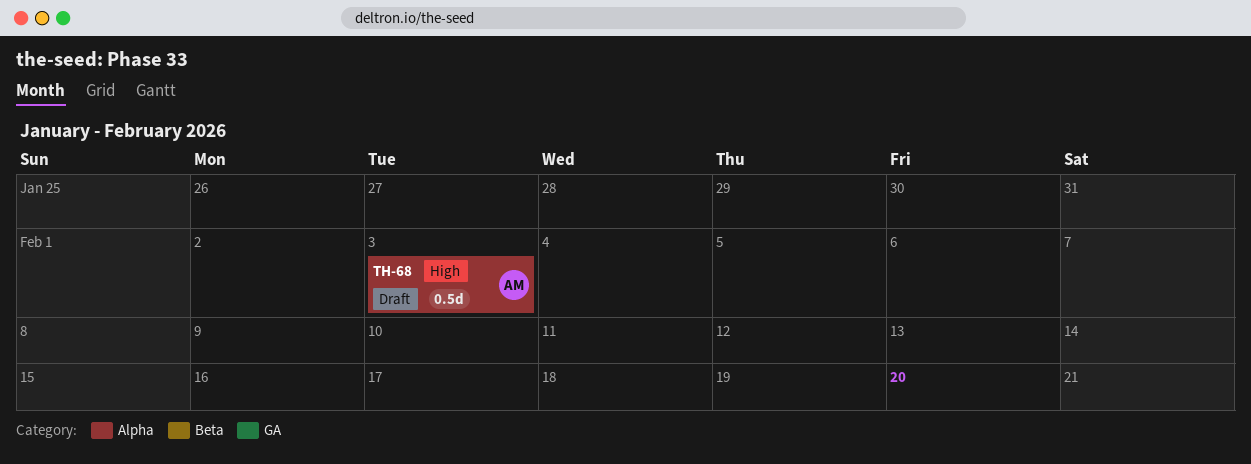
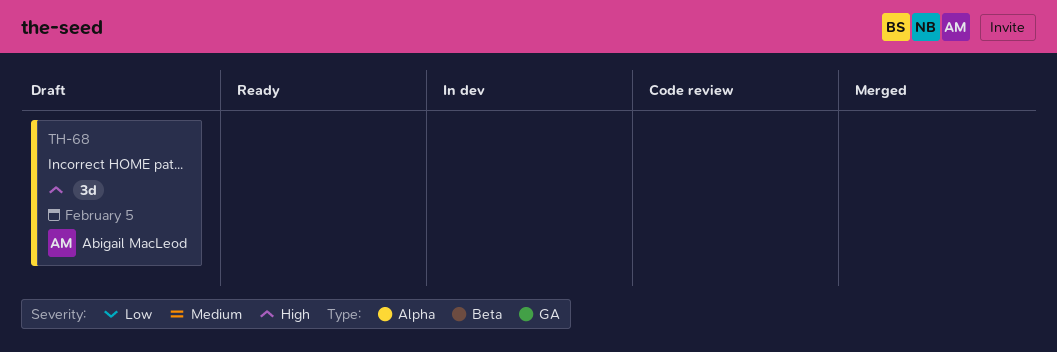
TH-68, estimate: 0.5d -> 3d
TH-68, due: Feb 3 -> Feb 5

